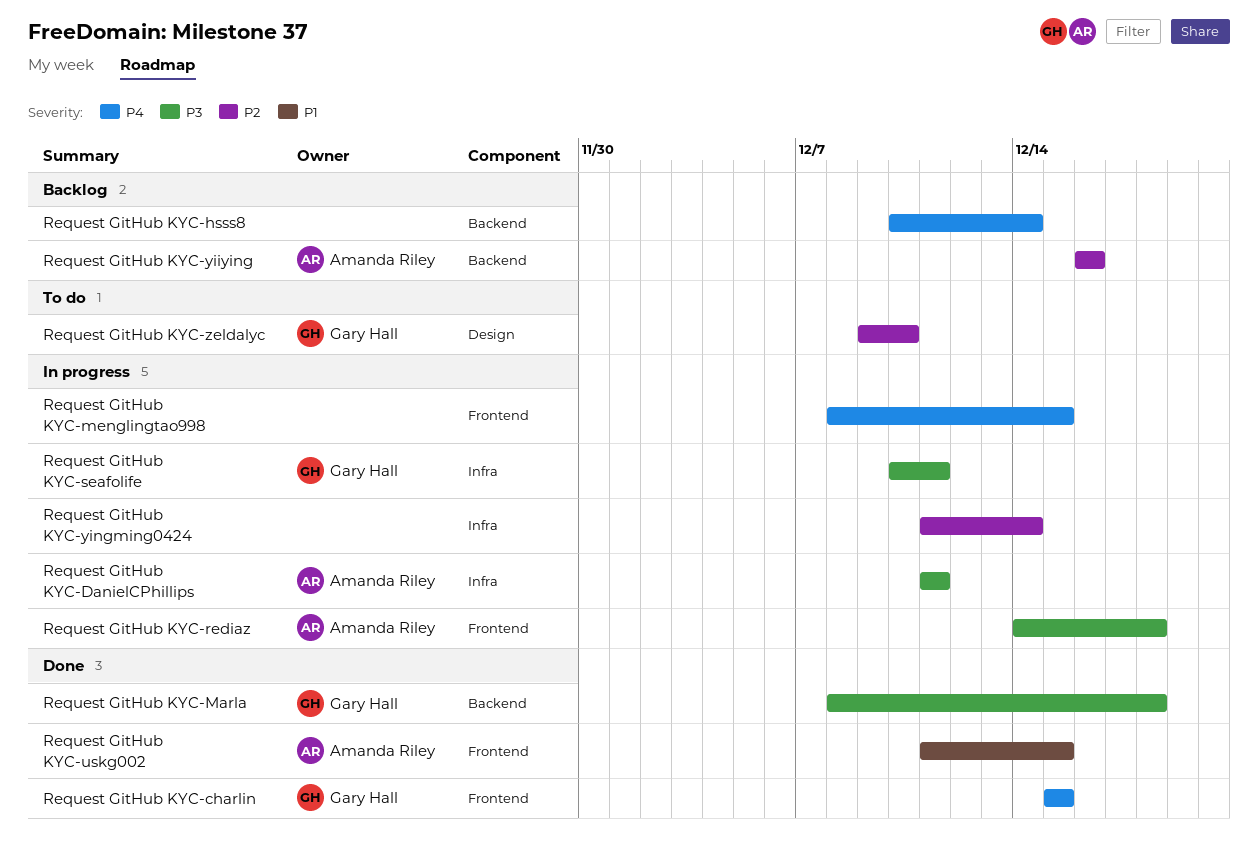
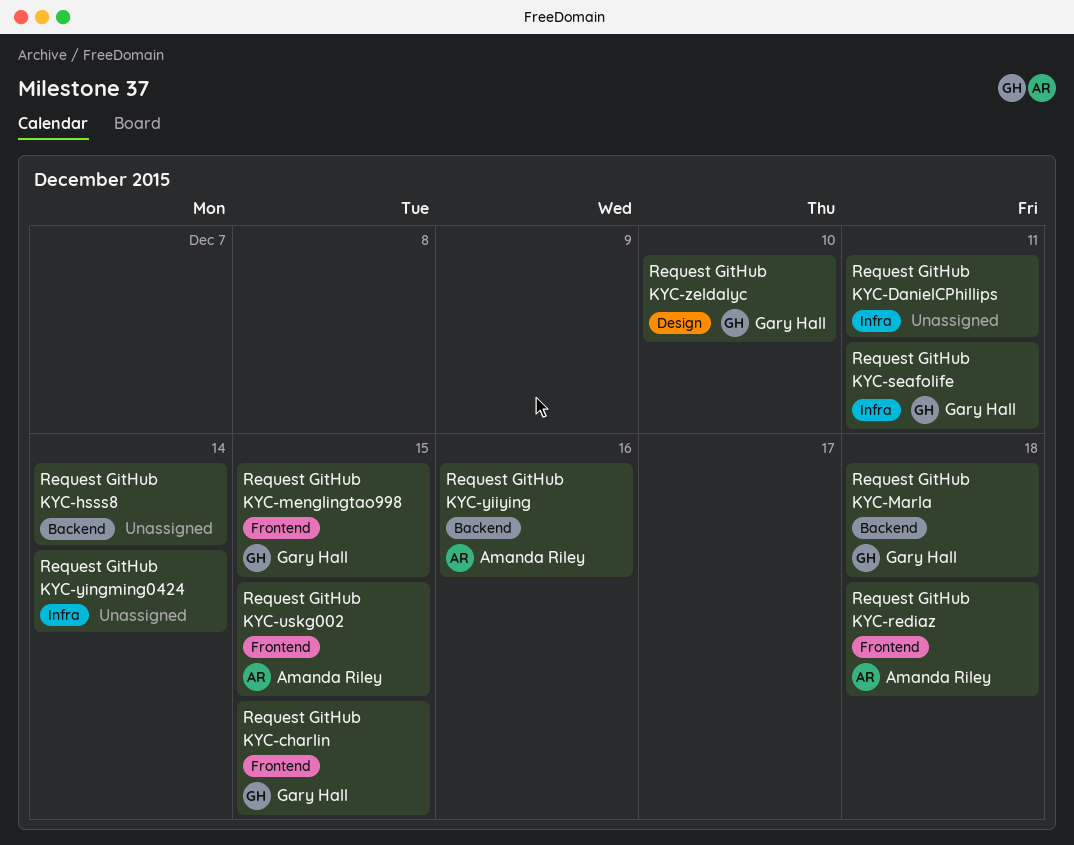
Request GitHub KYC-DanielCPhillips, owner: Amanda Riley -> none
Request GitHub KYC-menglingtao998, owner: none -> Gary Hall

